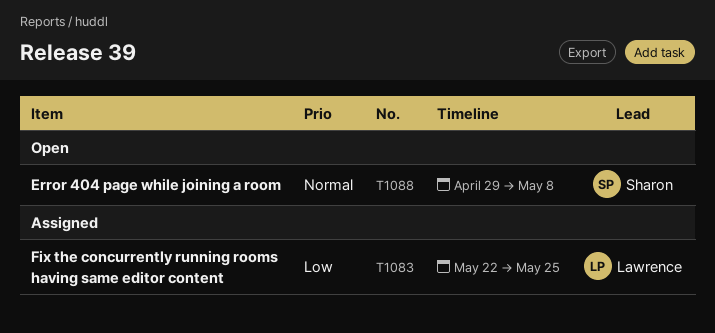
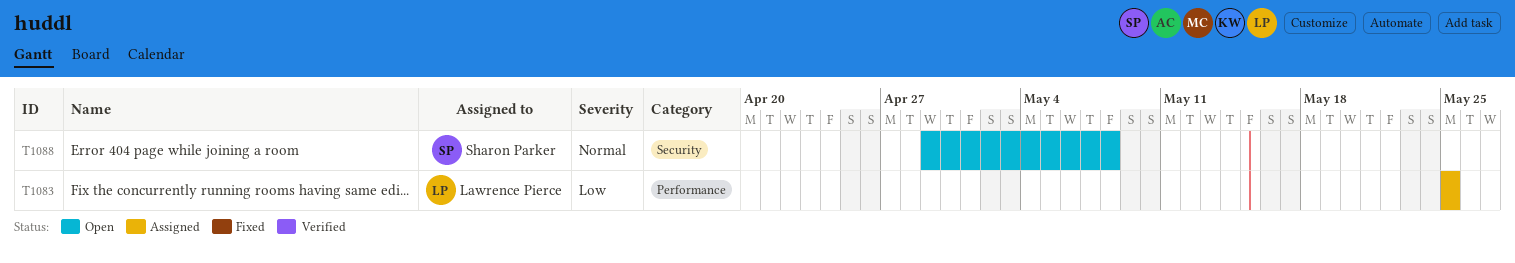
T1083, start: May 22 -> May 25

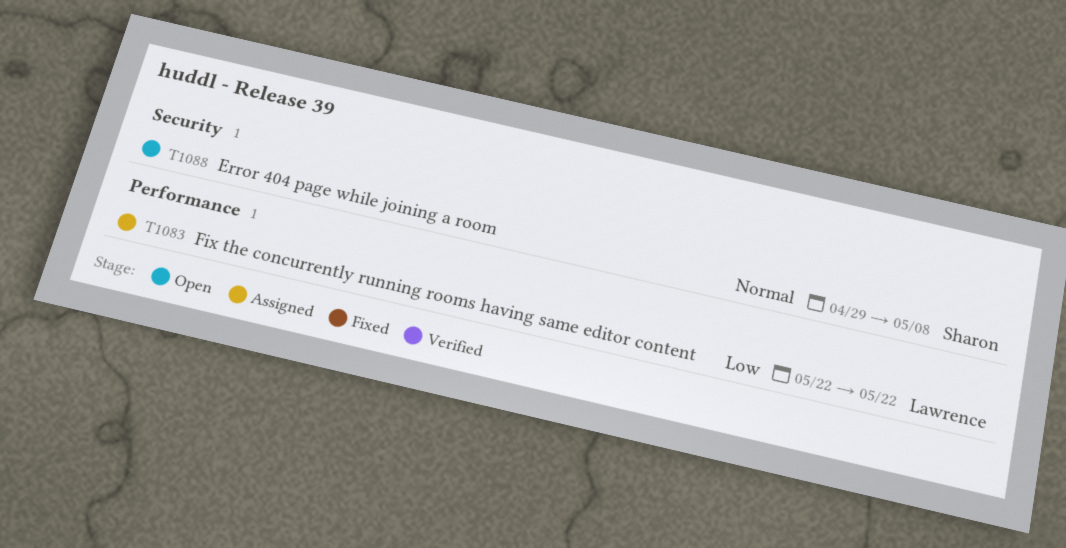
T1083, start: May 25 -> May 22
T1083, due: May 25 -> May 22

